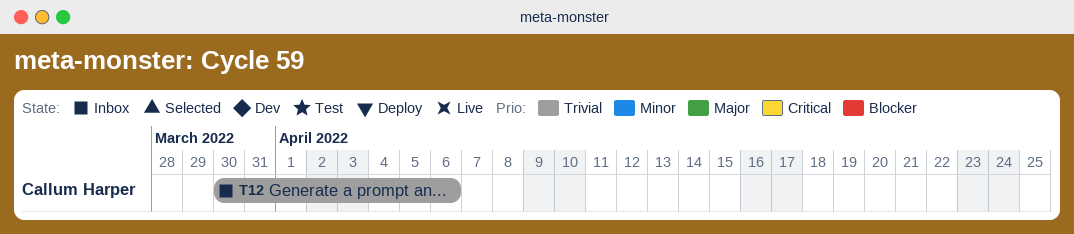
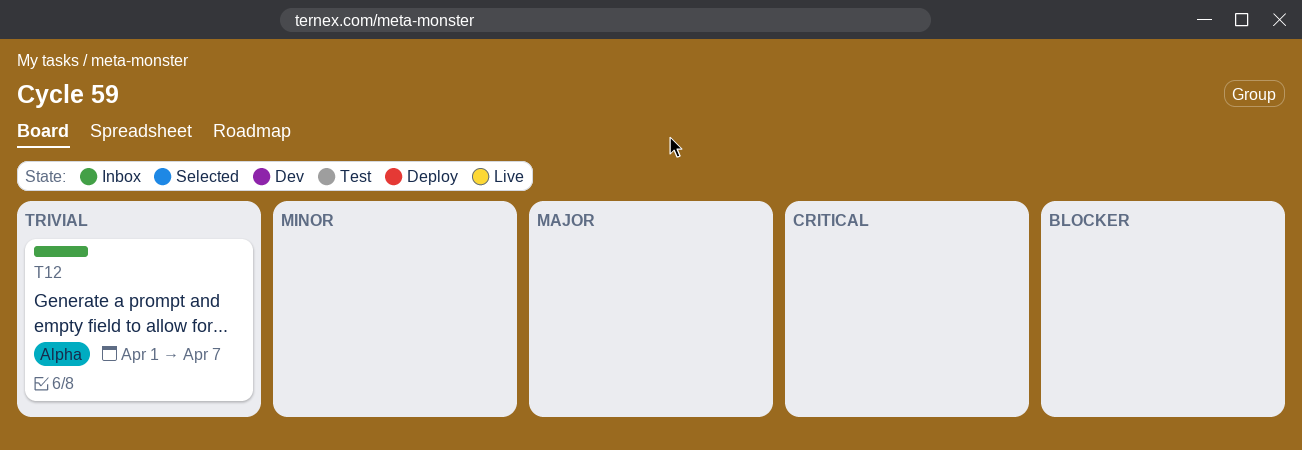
T12, start: Mar 30 -> Apr 1
T12, due: Apr 6 -> Apr 7

